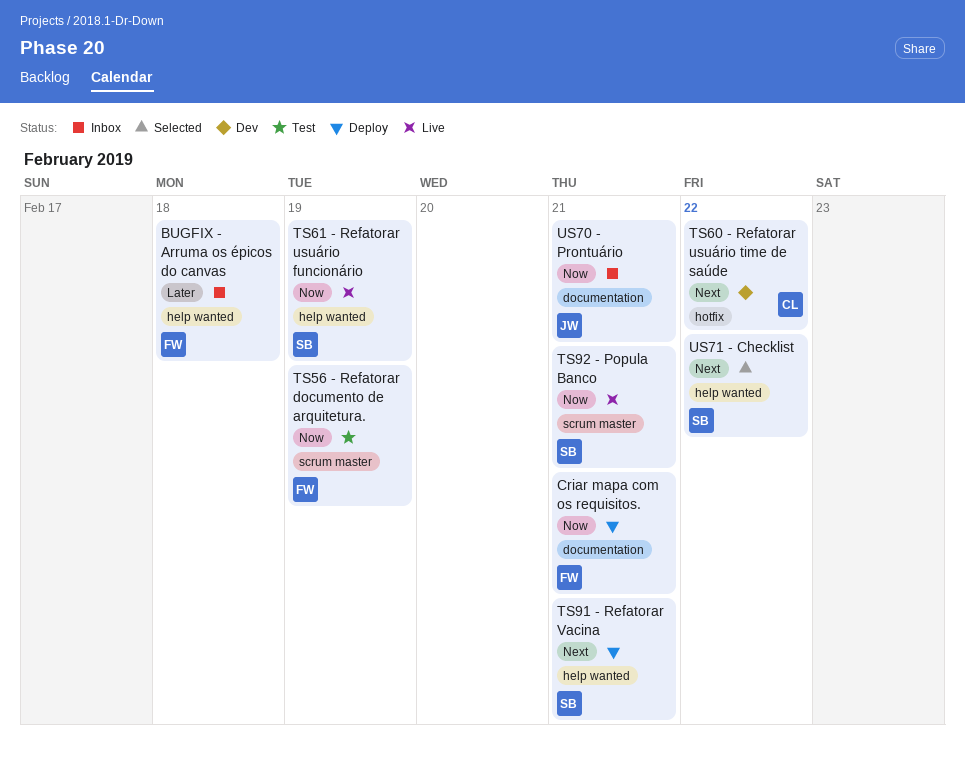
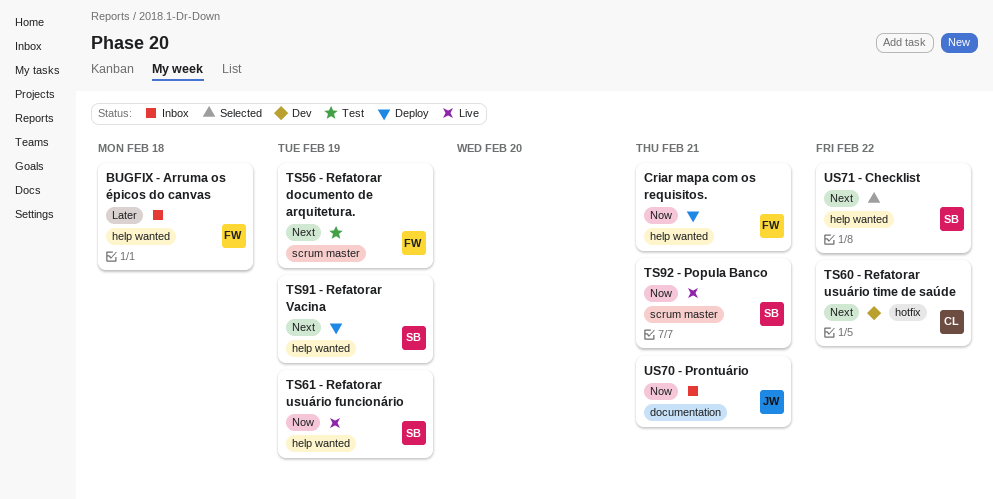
Criar mapa com os requisitos., label: documentation -> help wanted
TS56 - Refatorar documento de arquitetura., priority: Now -> Next
TS91 - Refatorar Vacina, due: Feb 21 -> Feb 19

